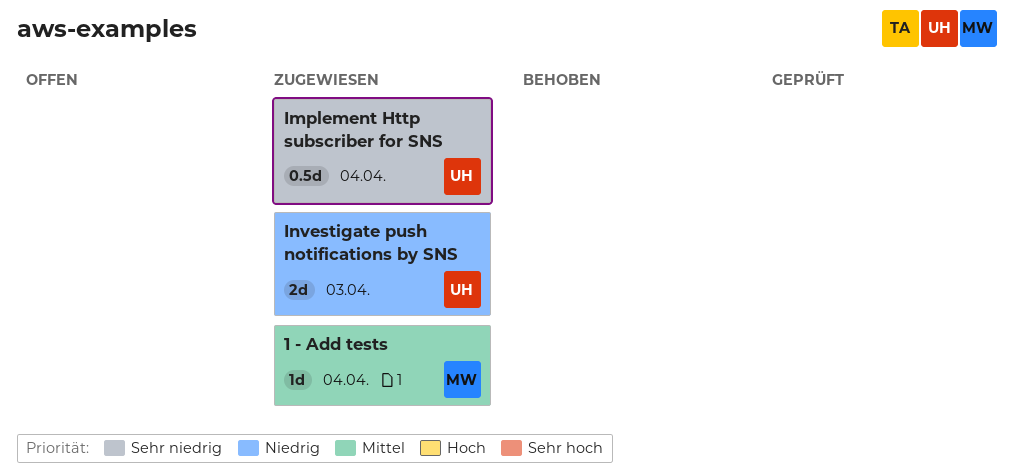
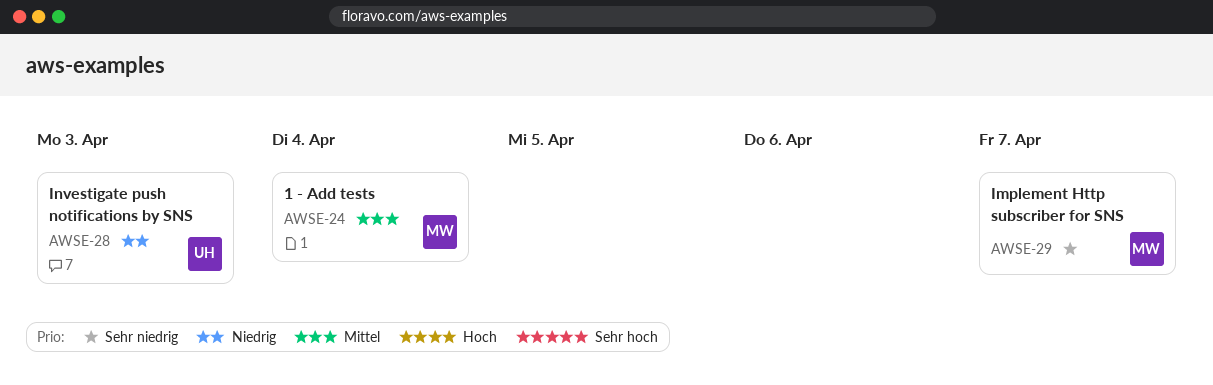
Implement Http subscriber for SNS, owner: UH -> MW
Implement Http subscriber for SNS, due: Apr 4 -> Apr 7

